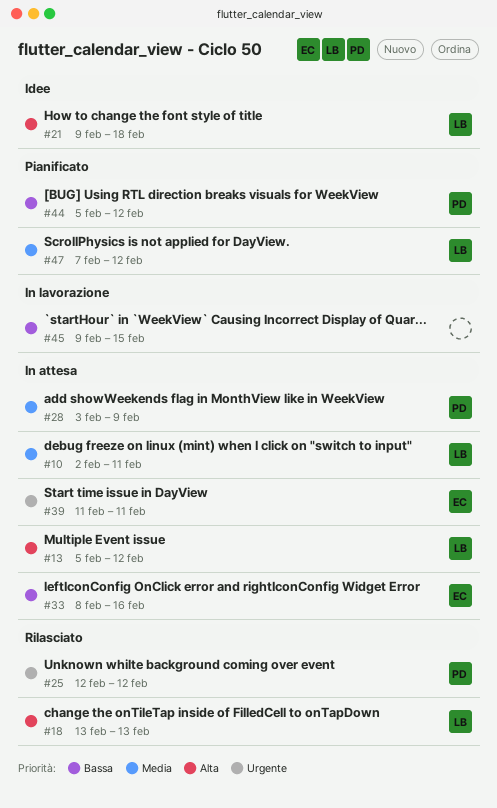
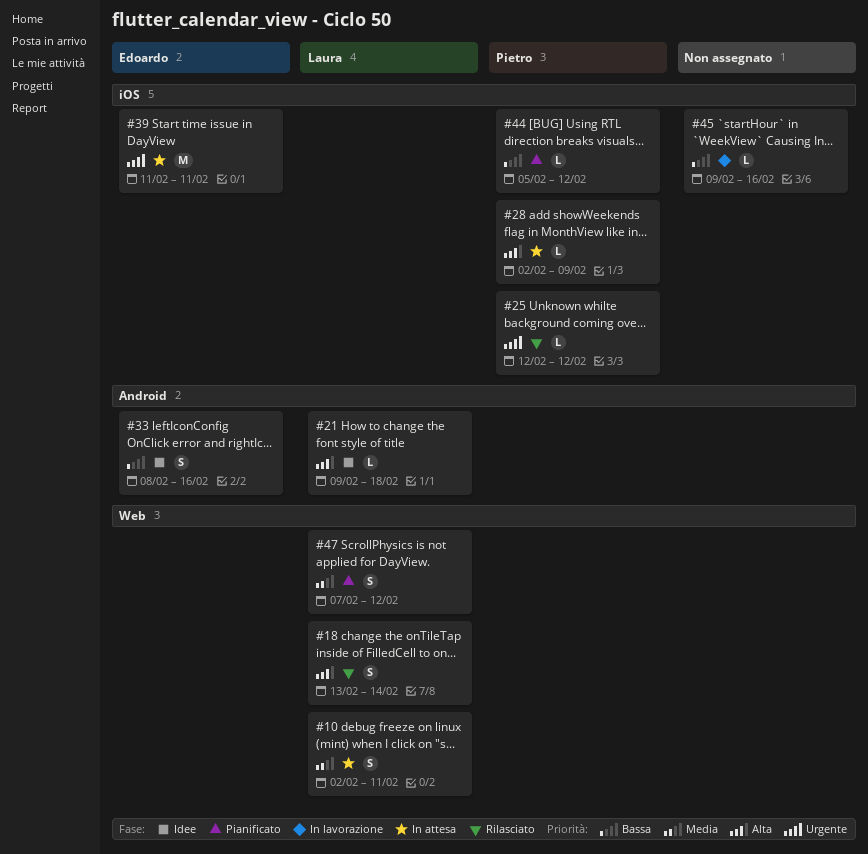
#13: present -> none
#18, due: Feb 13 -> Feb 14
#28, priority: Media -> Alta
#28, start: Feb 3 -> Feb 2
#33, status: In attesa -> Idee
#45, due: Feb 15 -> Feb 16

